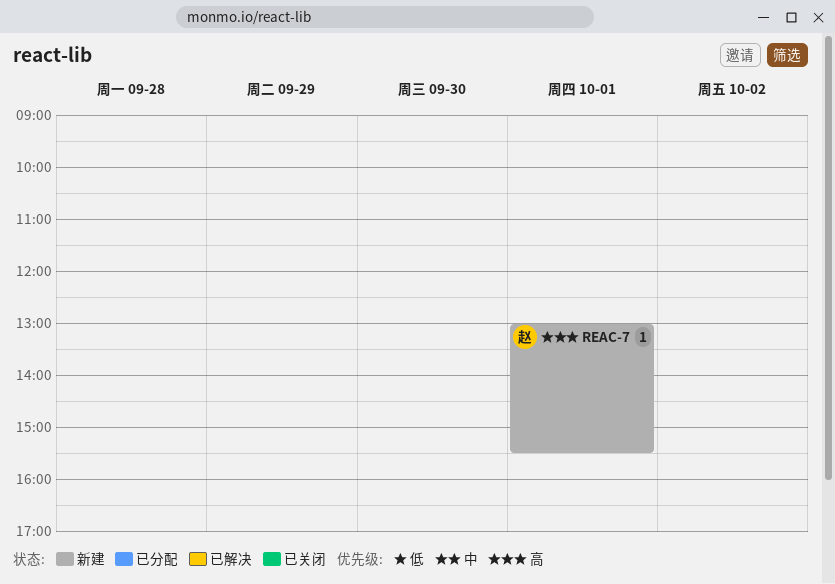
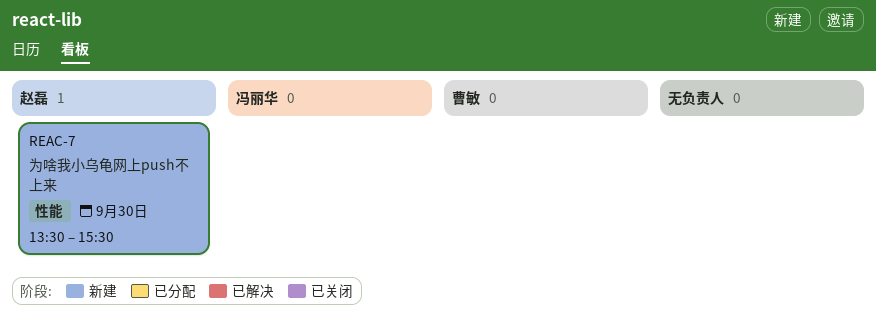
REAC-7, day: Oct 1 -> Sep 30
REAC-7, begins: 13:00 -> 13:30

